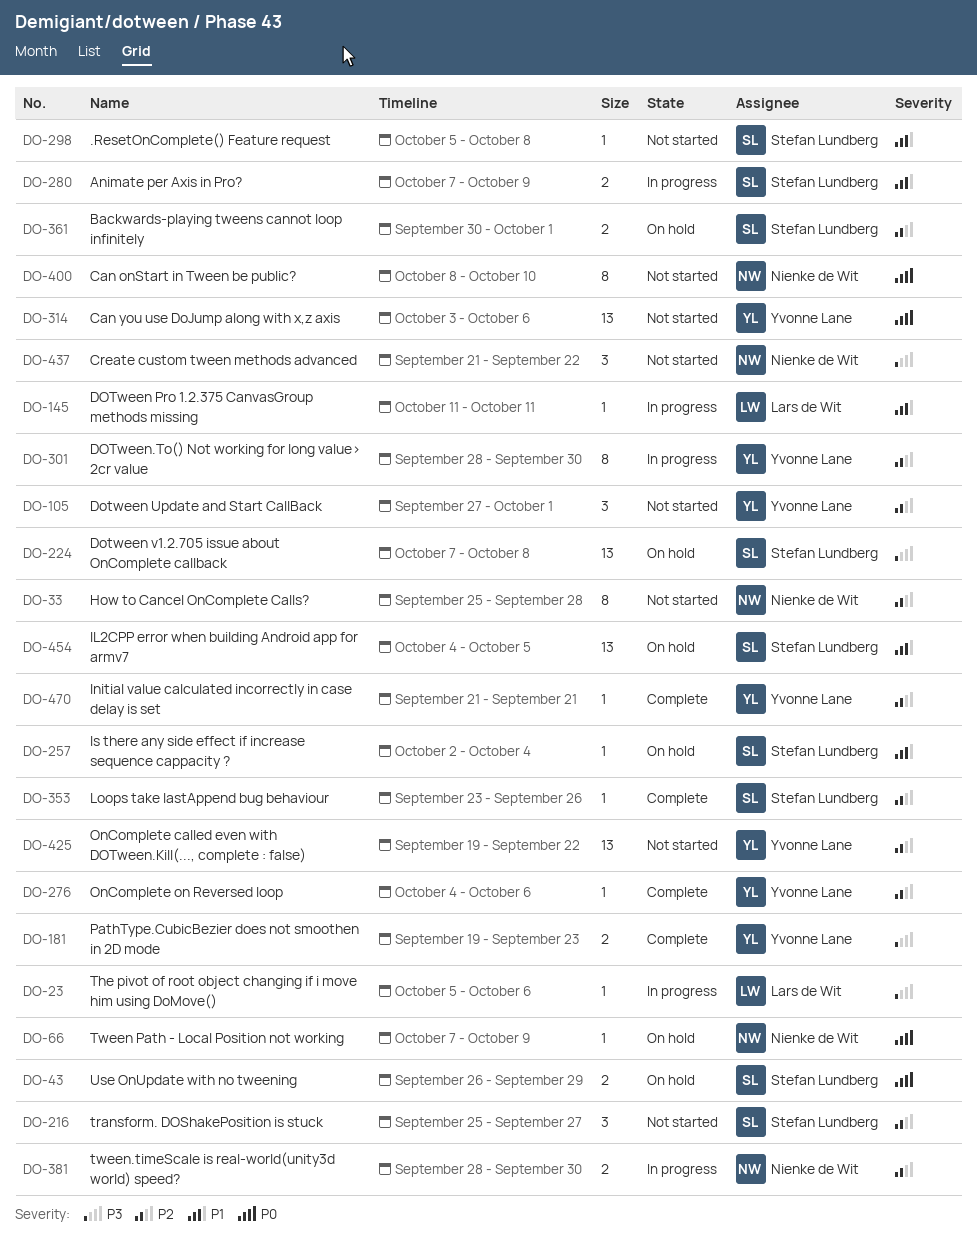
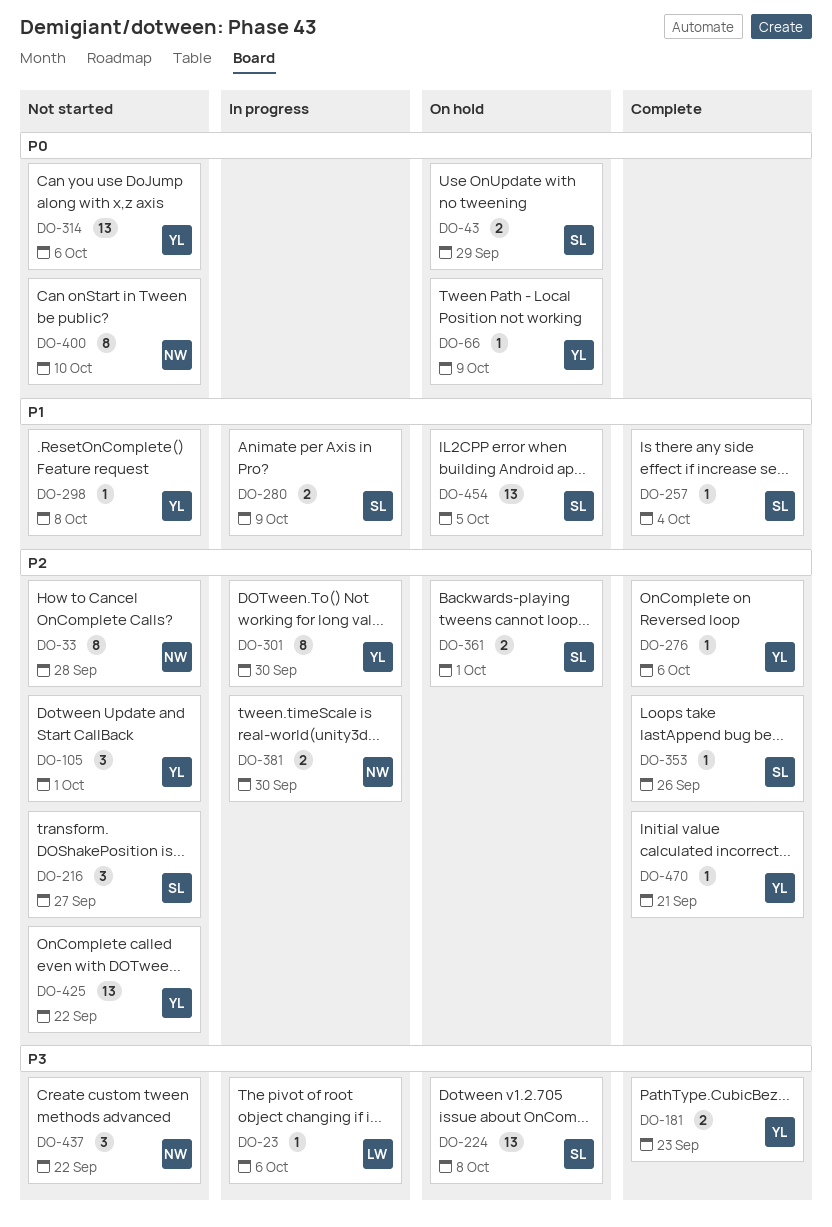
DO-66, owner: Nienke de Wit -> Yvonne Lane
DO-145: present -> none
DO-257, status: On hold -> Complete
DO-298, owner: Stefan Lundberg -> Yvonne Lane

